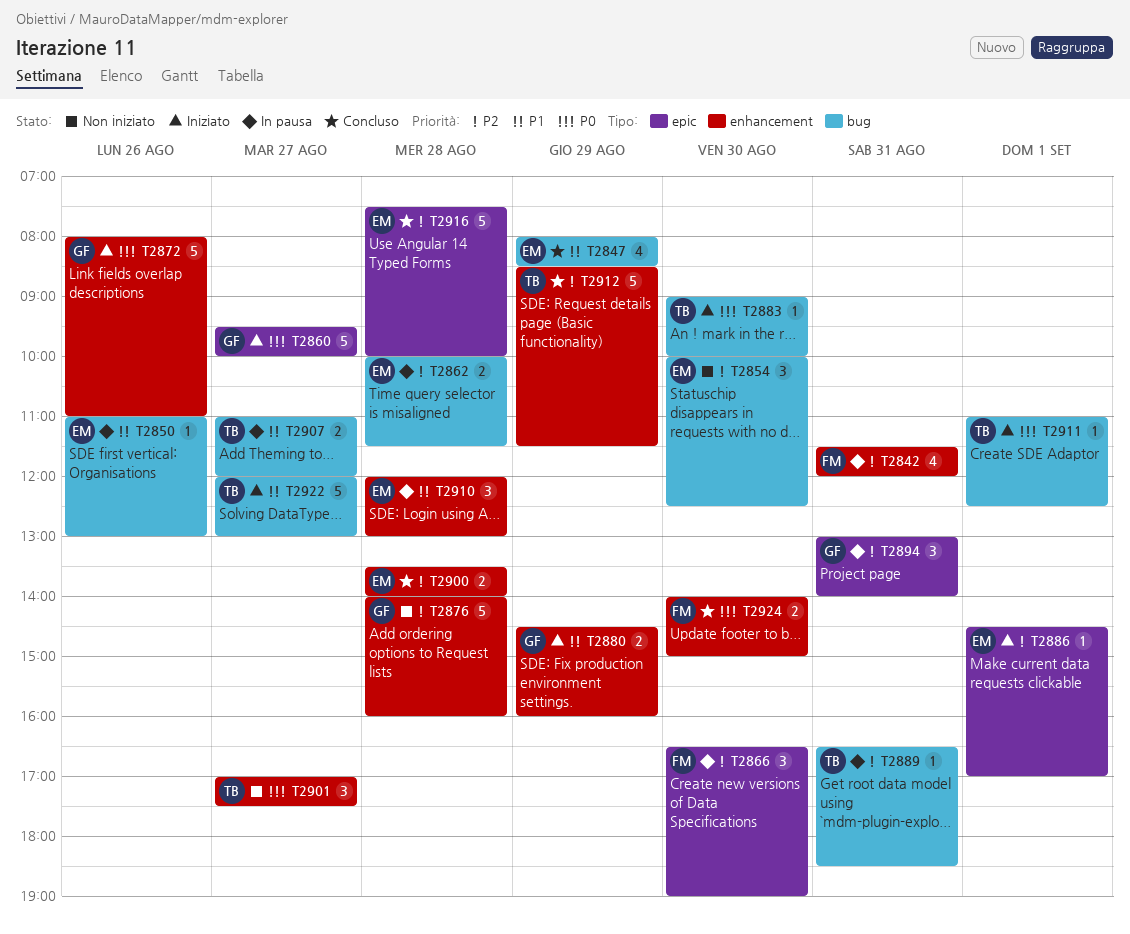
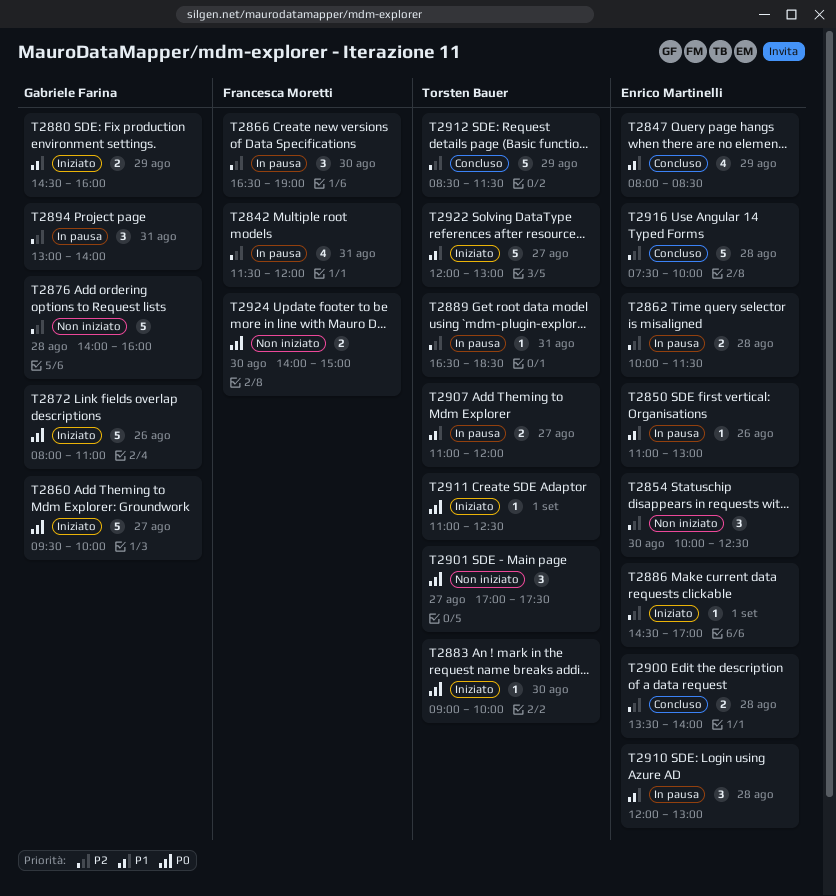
T2924, status: Concluso -> Non iniziato

